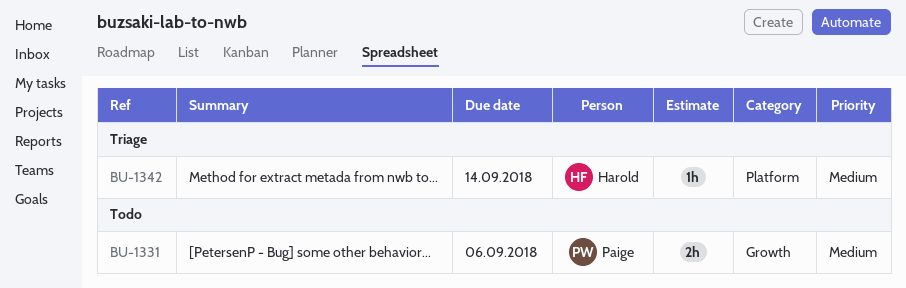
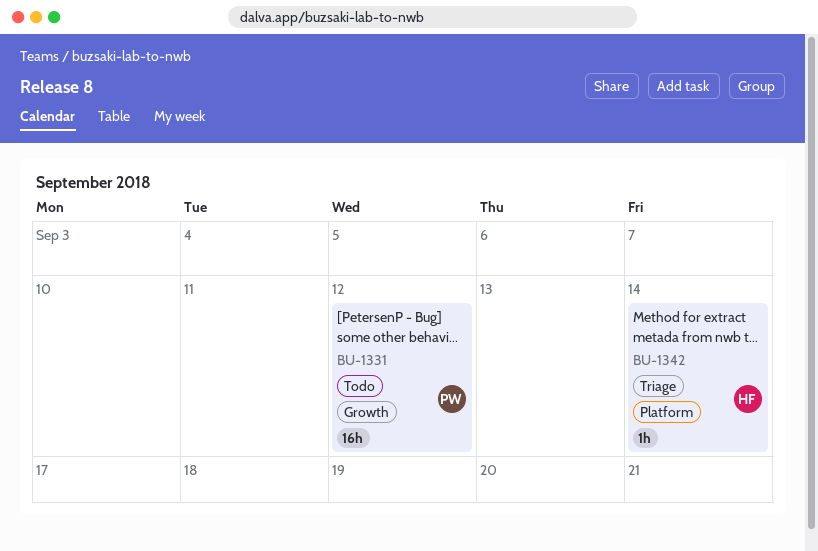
BU-1331, estimate: 2h -> 16h
BU-1331, due: Sep 6 -> Sep 12

